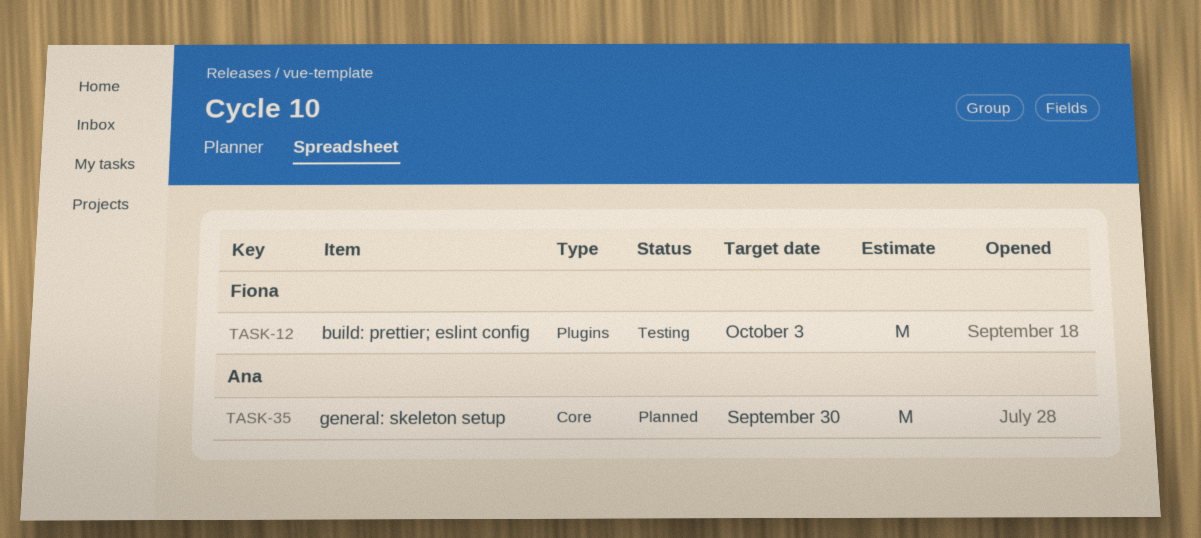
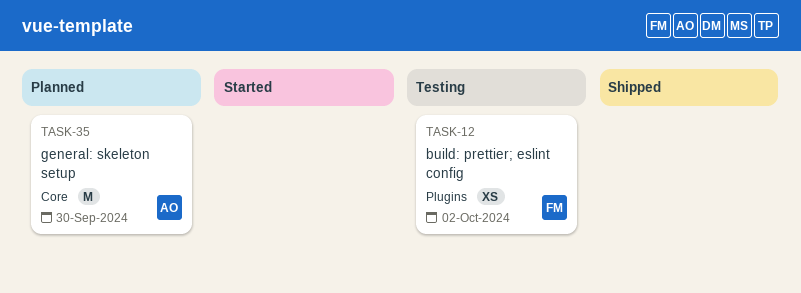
TASK-12, estimate: M -> XS
TASK-12, due: Oct 3 -> Oct 2

